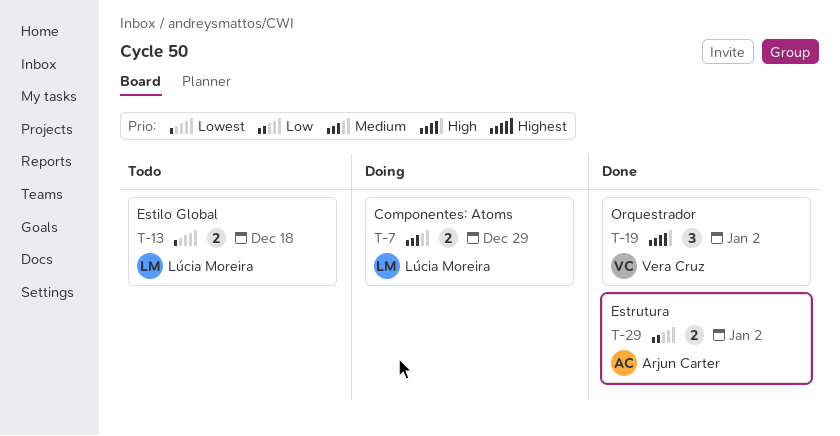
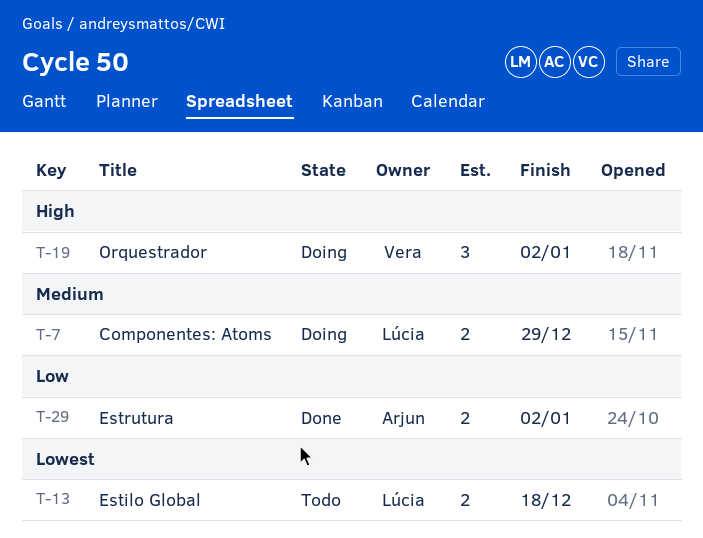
T-19, status: Done -> Doing

